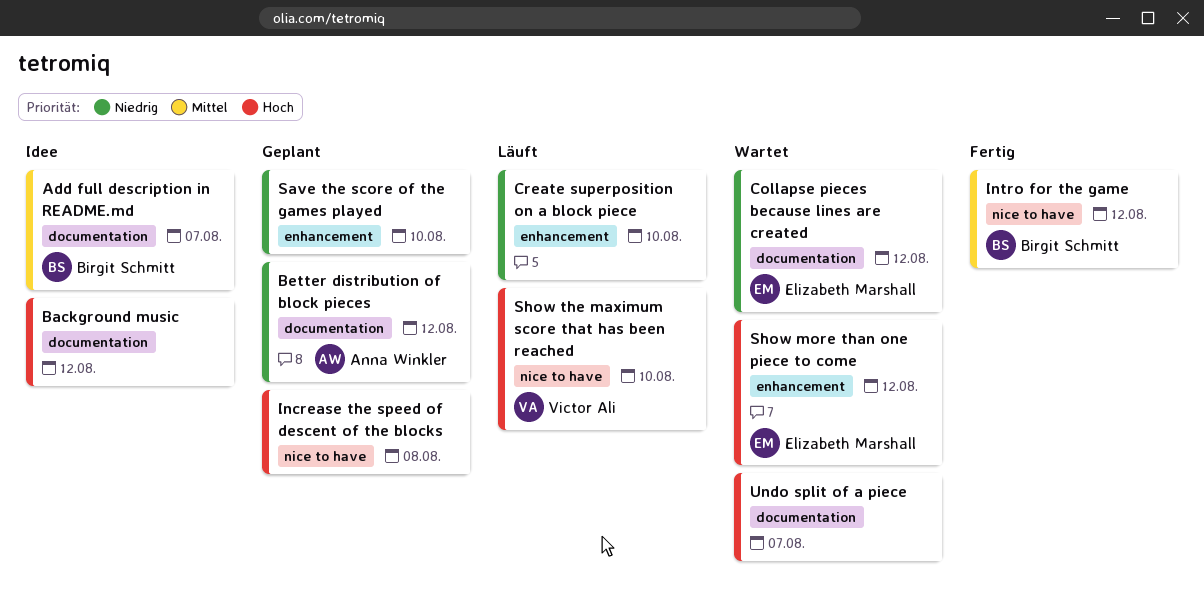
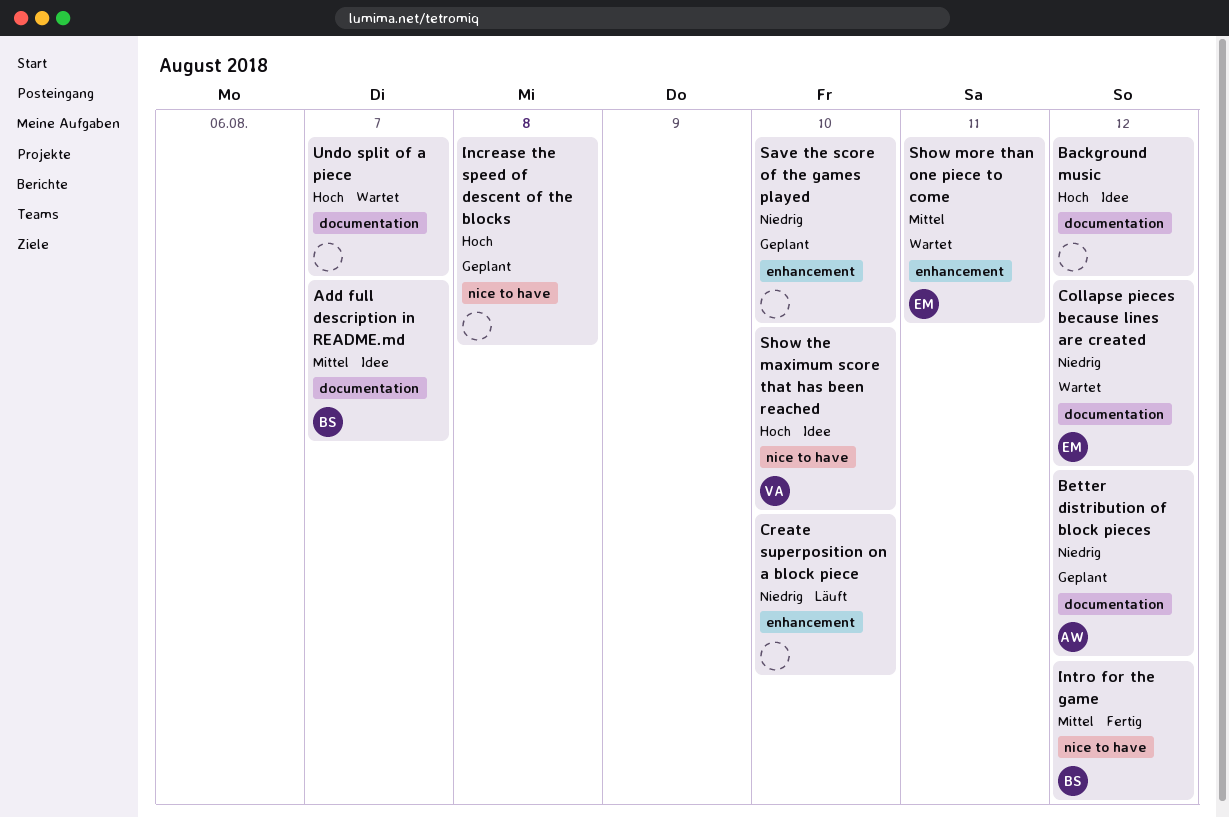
Show more than one piece to come, priority: Hoch -> Mittel
Show more than one piece to come, due: Aug 12 -> Aug 11
Show the maximum score that has been reached, status: Läuft -> Idee

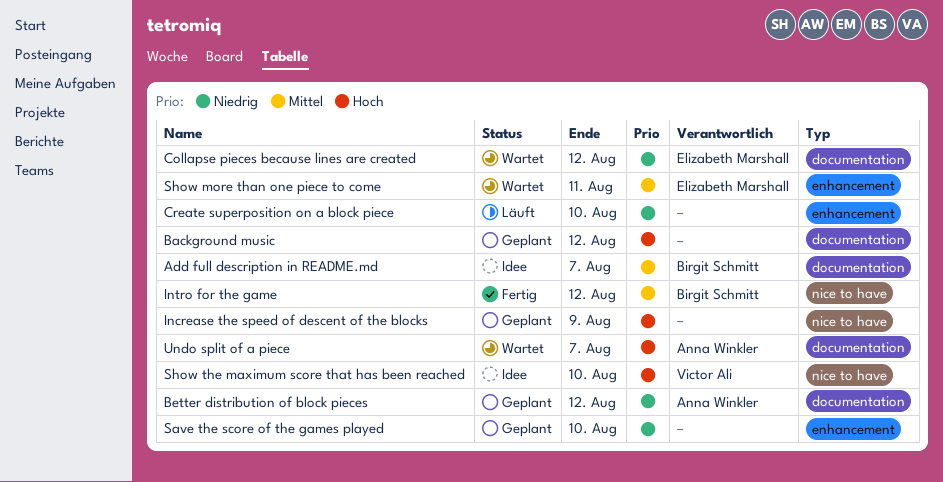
Background music, status: Idee -> Geplant
Increase the speed of descent of the blocks, due: Aug 8 -> Aug 9
Undo split of a piece, owner: none -> Anna Winkler

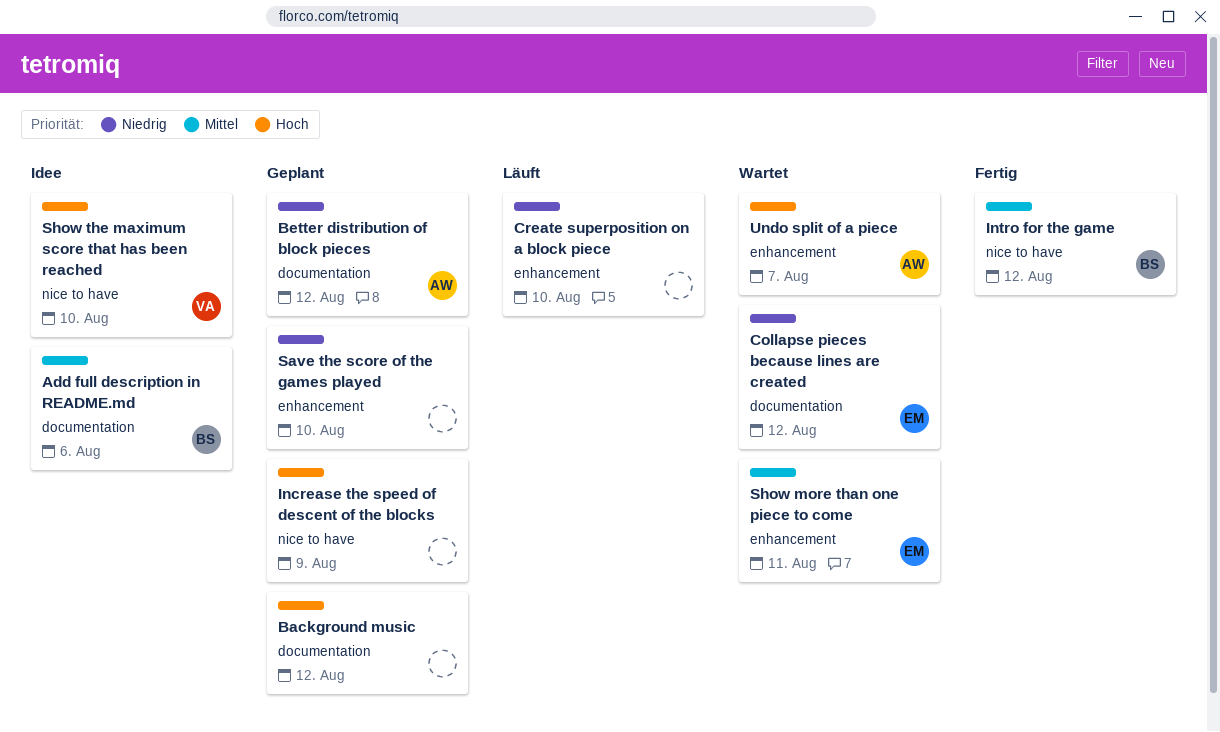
Add full description in README.md, due: Aug 7 -> Aug 6
Undo split of a piece, label: documentation -> enhancement

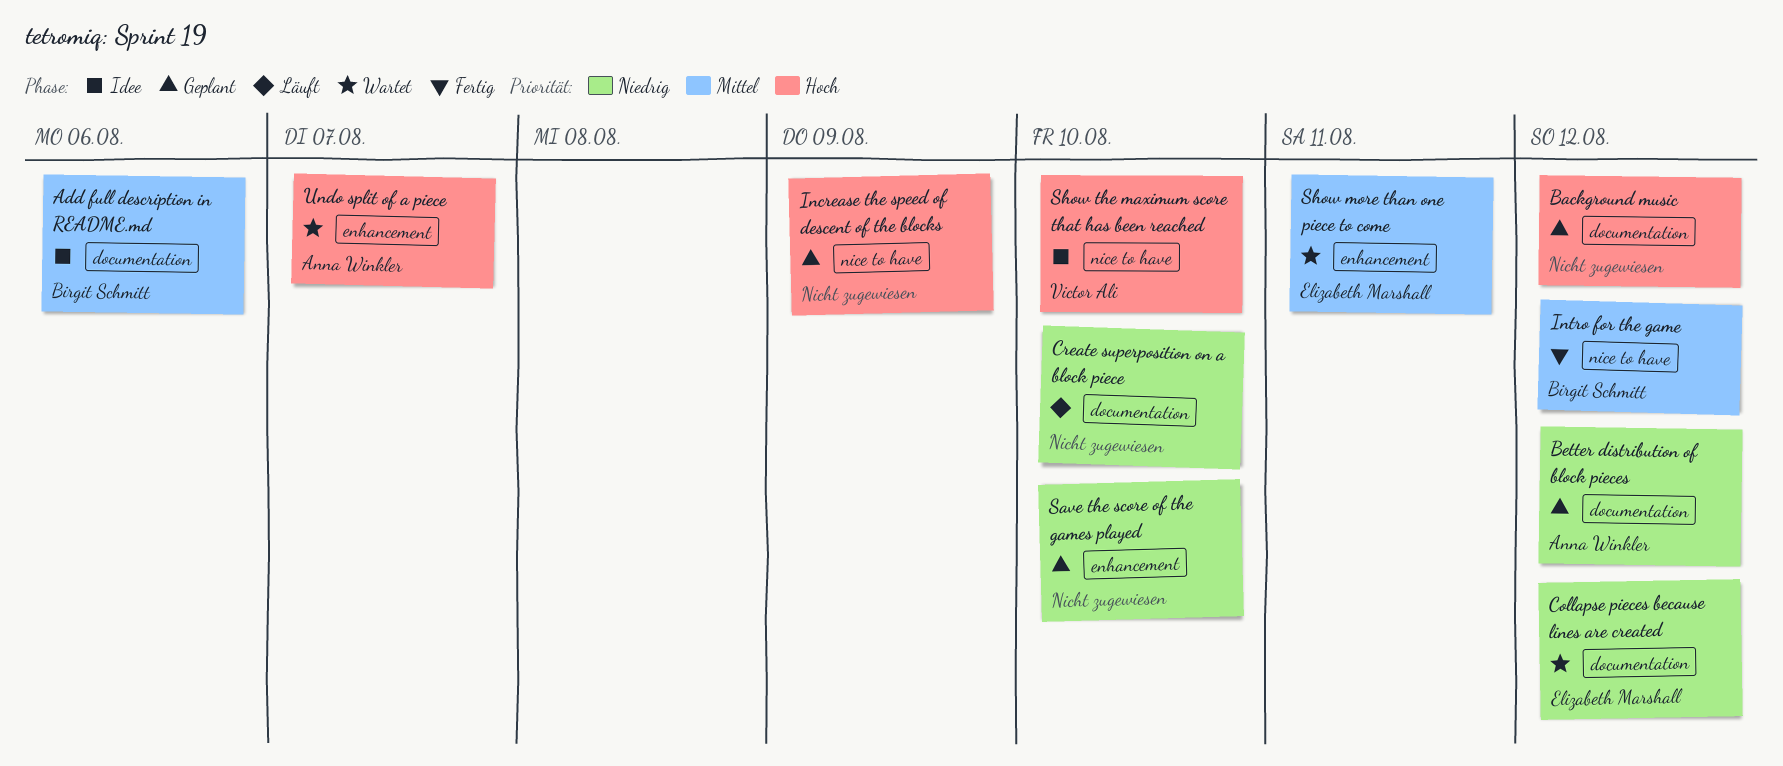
Create superposition on a block piece, label: enhancement -> documentation

